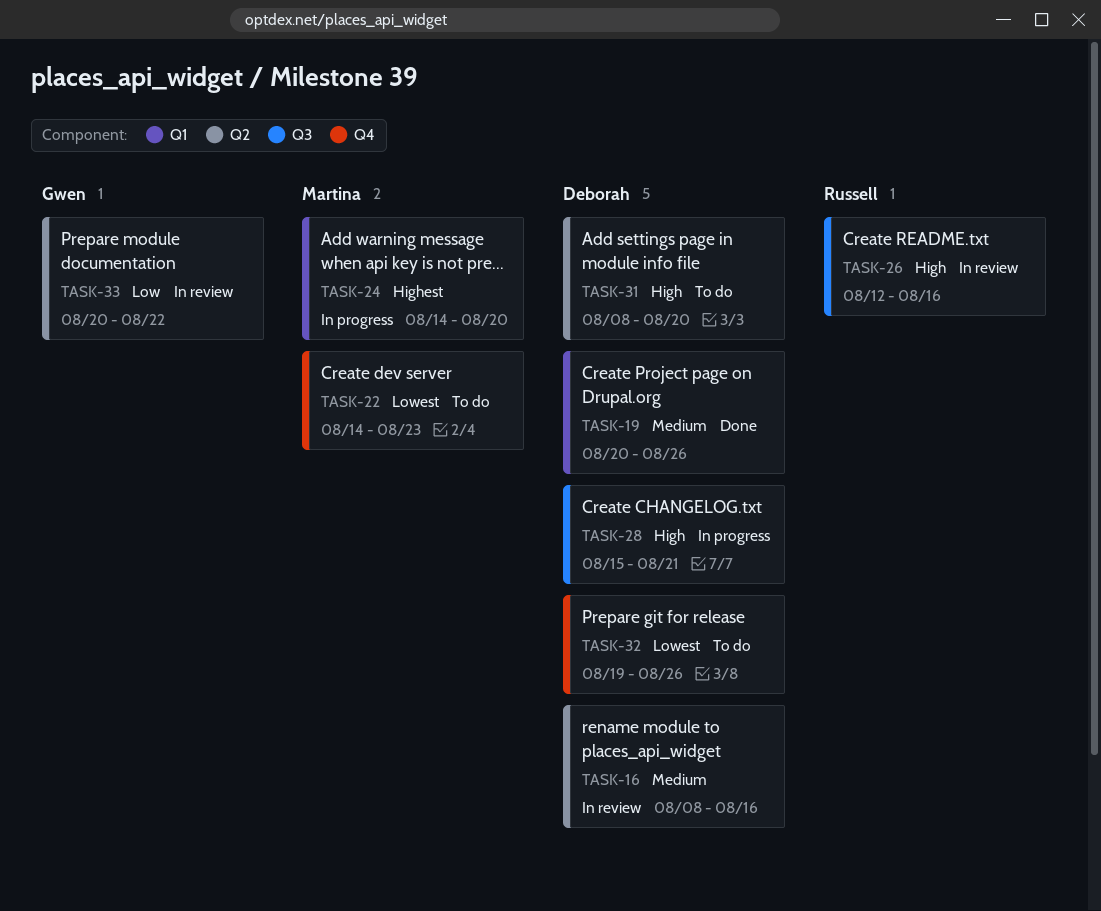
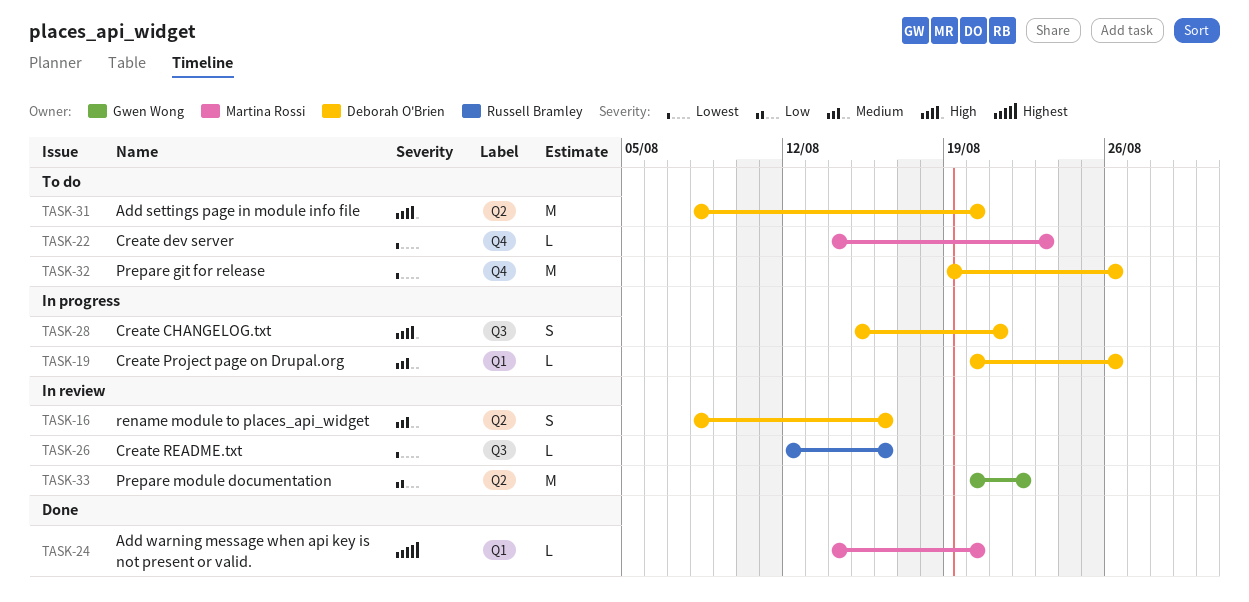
TASK-19, status: Done -> In progress
TASK-24, status: In progress -> Done
TASK-26, priority: High -> Lowest

